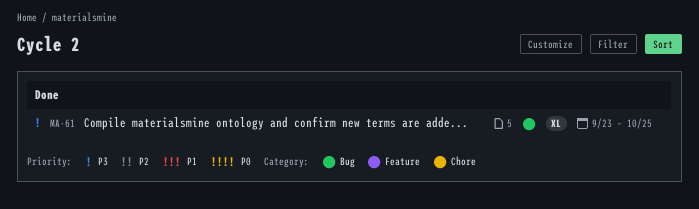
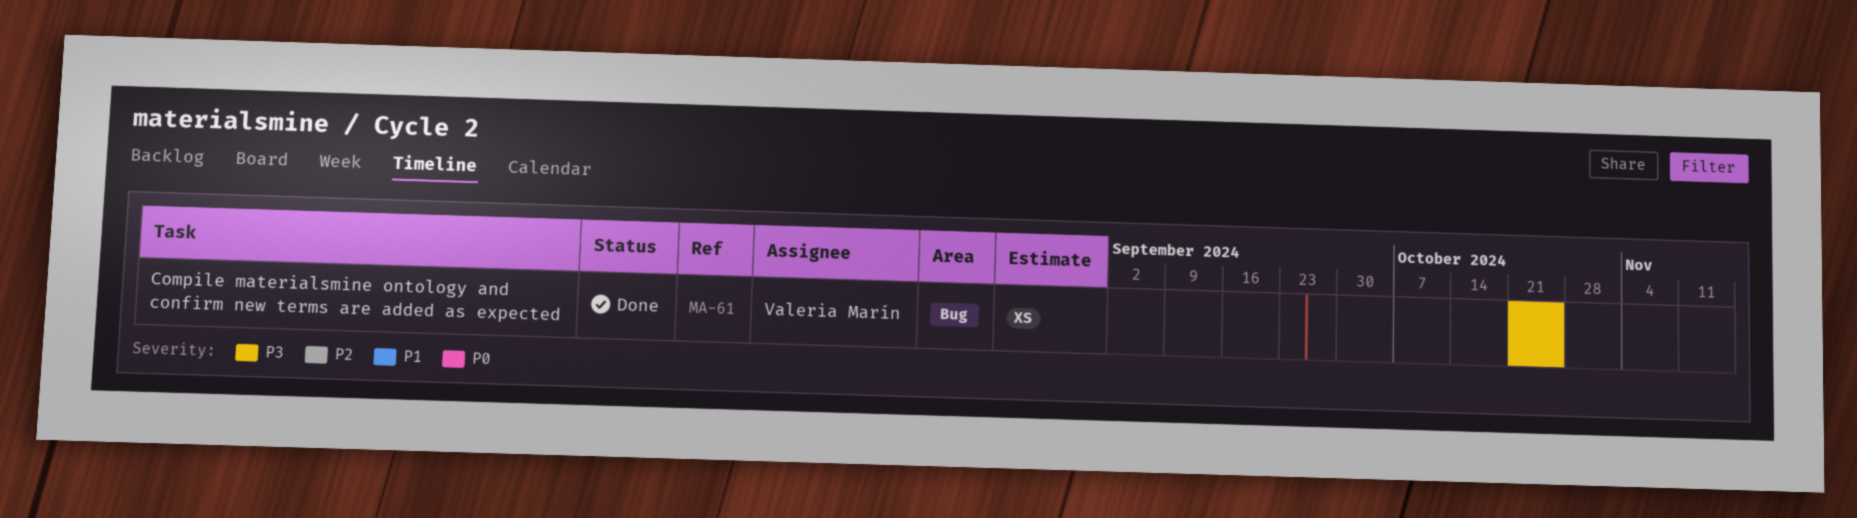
MA-61, estimate: XL -> XS
MA-61, start: Sep 23 -> Oct 21

